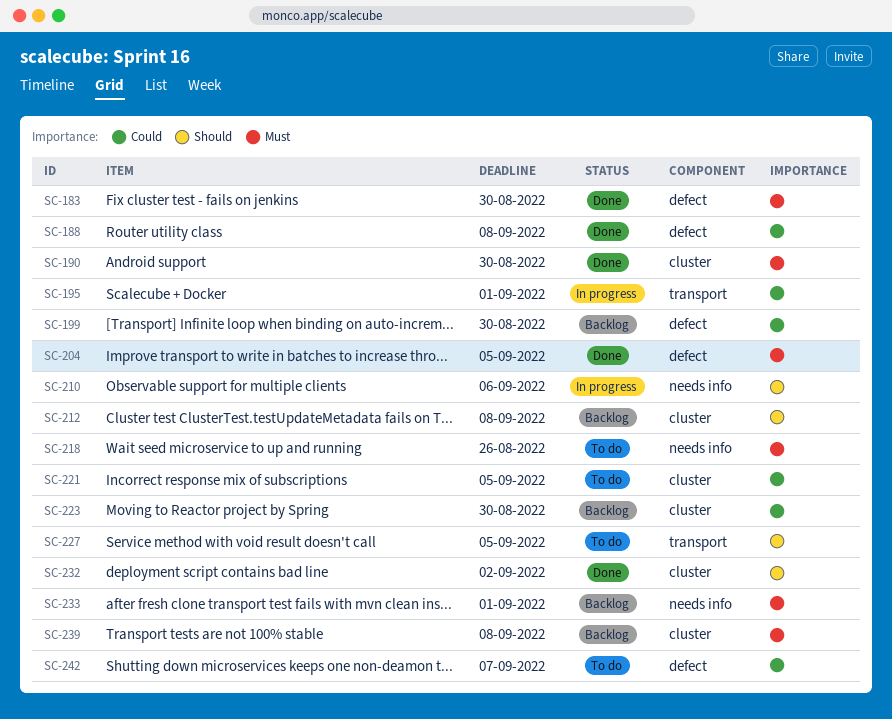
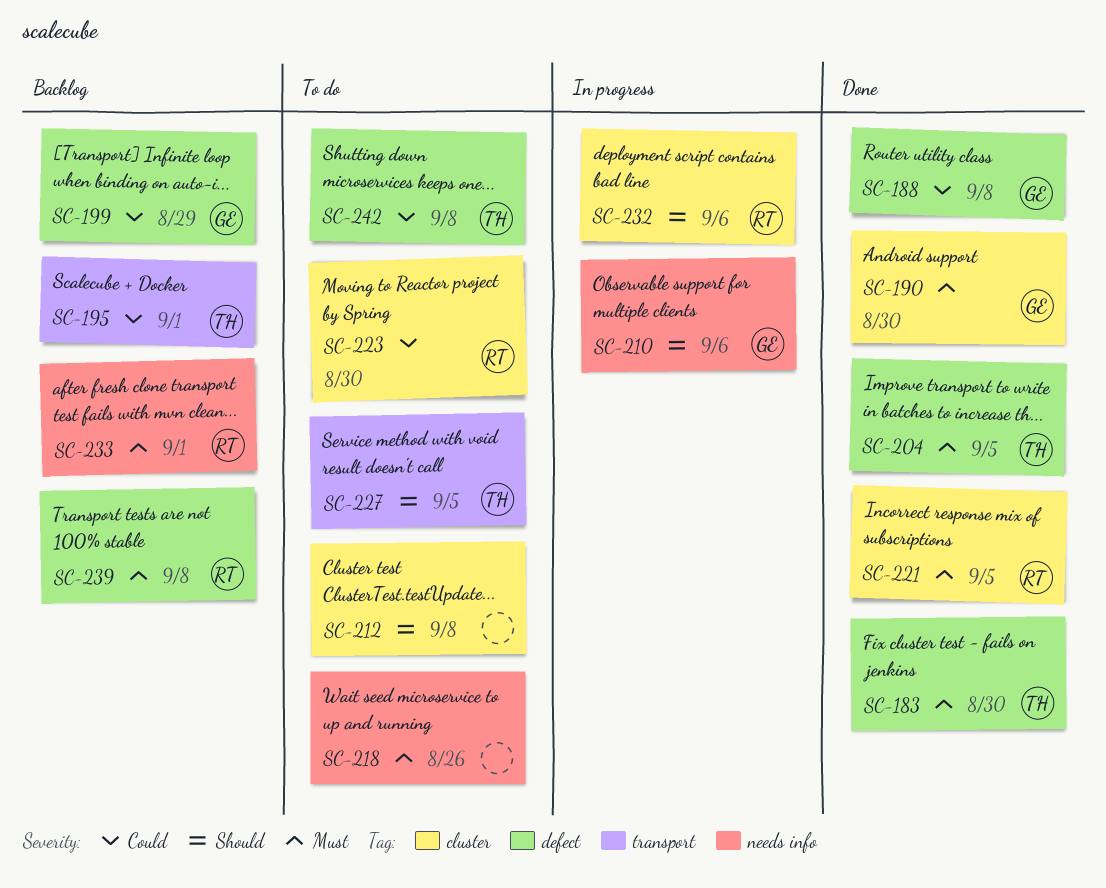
SC-195, status: In progress -> Backlog
SC-199, due: Aug 30 -> Aug 29
SC-212, status: Backlog -> To do
SC-221, status: To do -> Done
SC-221, priority: Could -> Must
SC-223, status: Backlog -> To do
SC-232, status: Done -> In progress
SC-232, due: Sep 2 -> Sep 6
SC-239, label: cluster -> defect
SC-242, due: Sep 7 -> Sep 8

